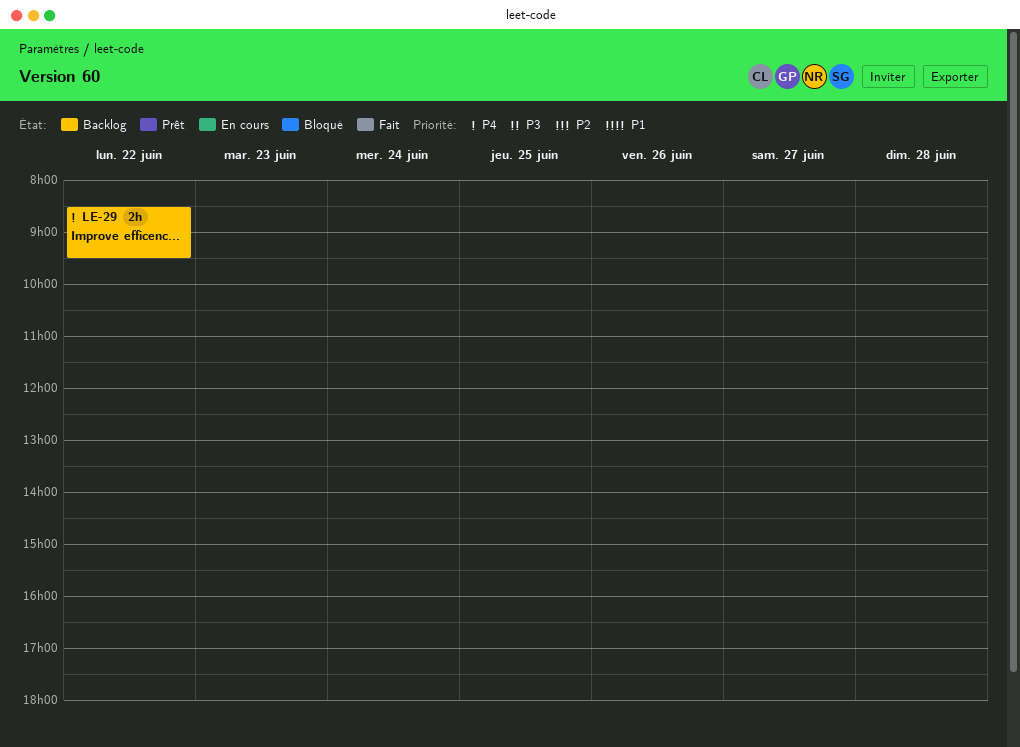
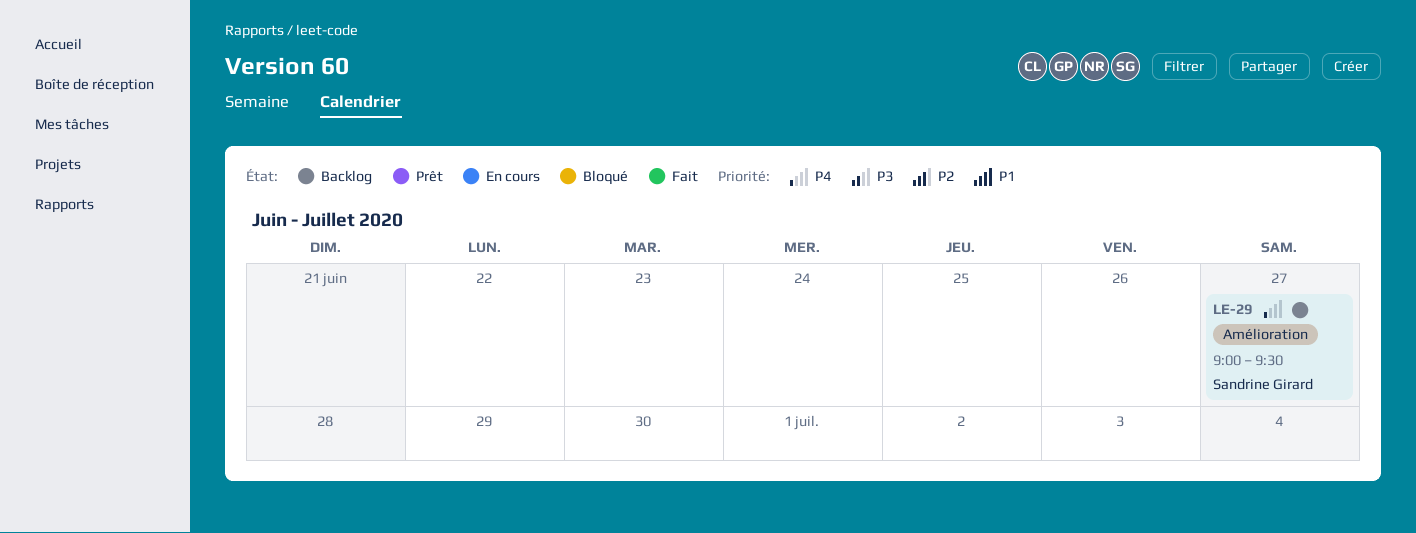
LE-29, day: Jun 22 -> Jun 27
LE-29, begins: 08:30 -> 09:00

